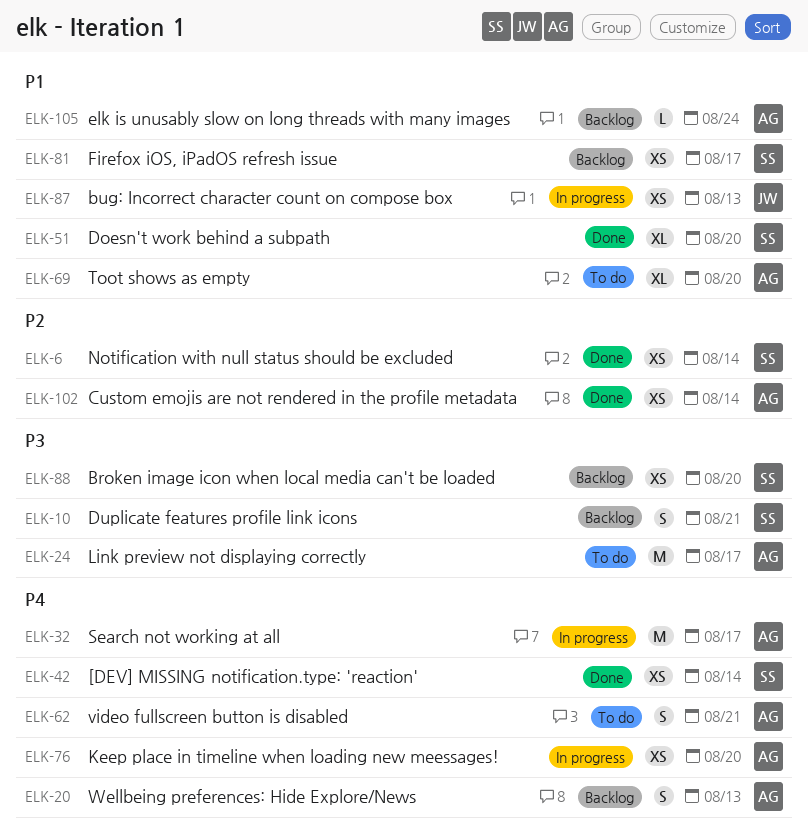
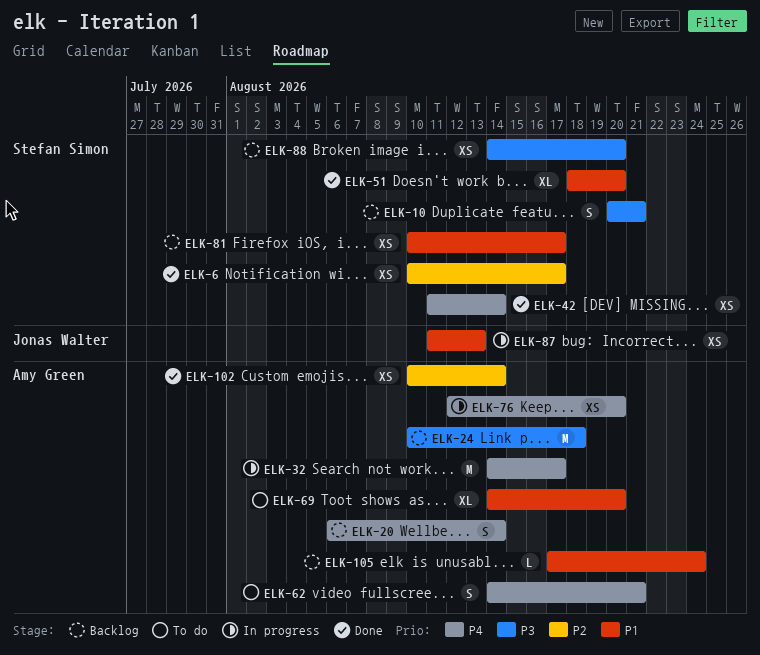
ELK-6, due: Aug 14 -> Aug 17
ELK-20, due: Aug 13 -> Aug 14
ELK-24, status: To do -> Backlog
ELK-24, due: Aug 17 -> Aug 18

